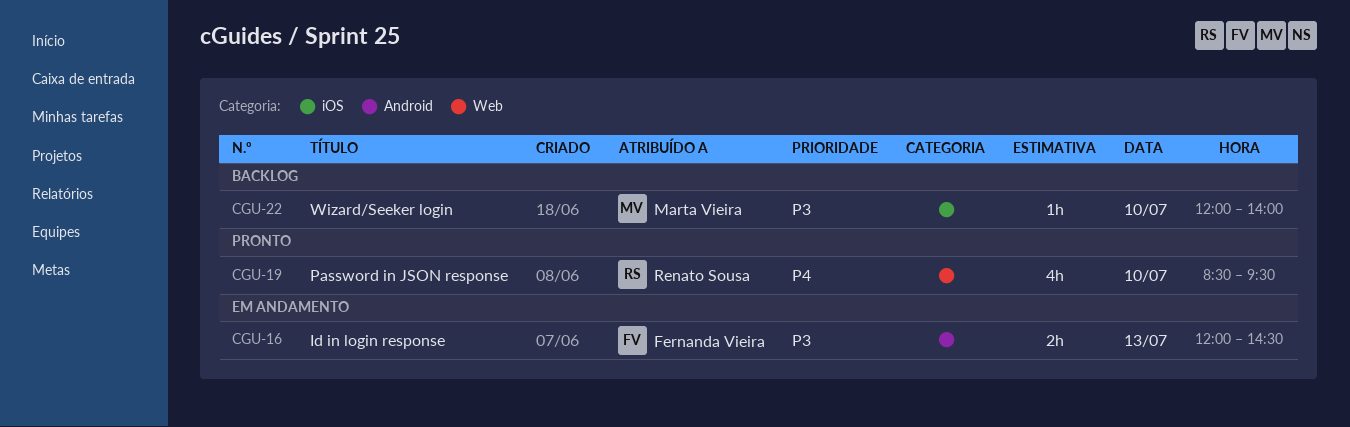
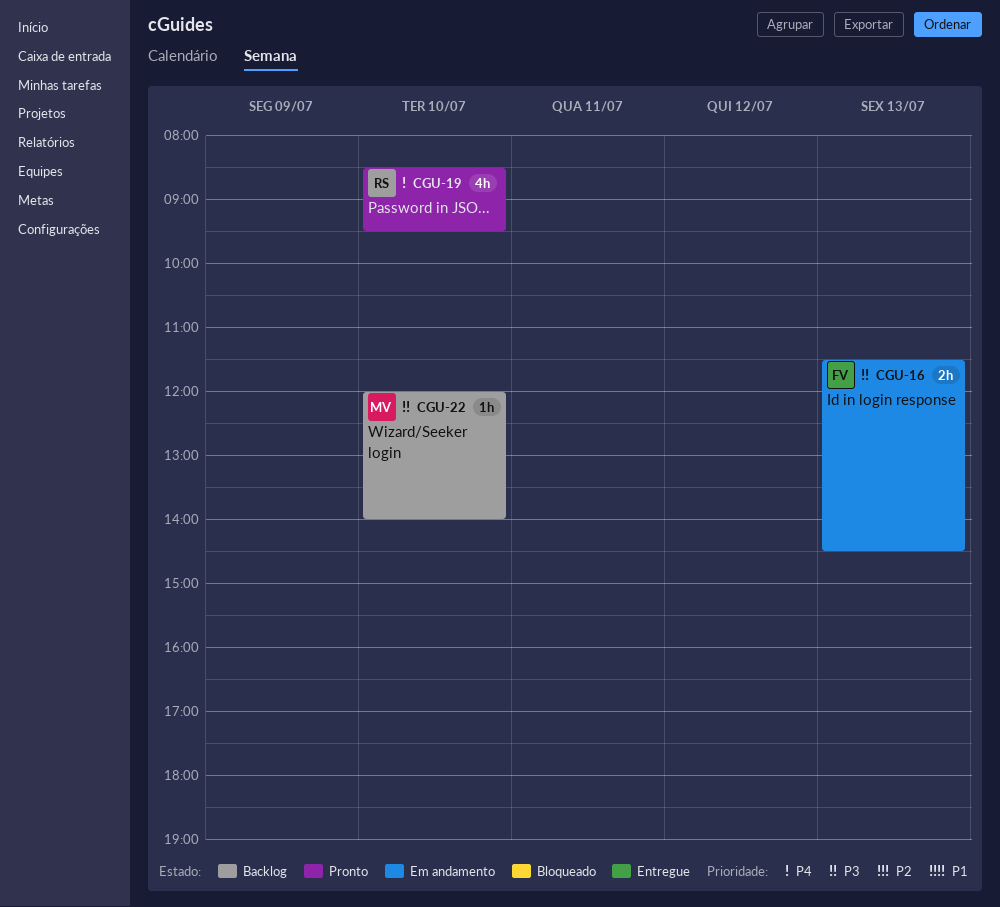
CGU-16, begins: 12:00 -> 11:30

